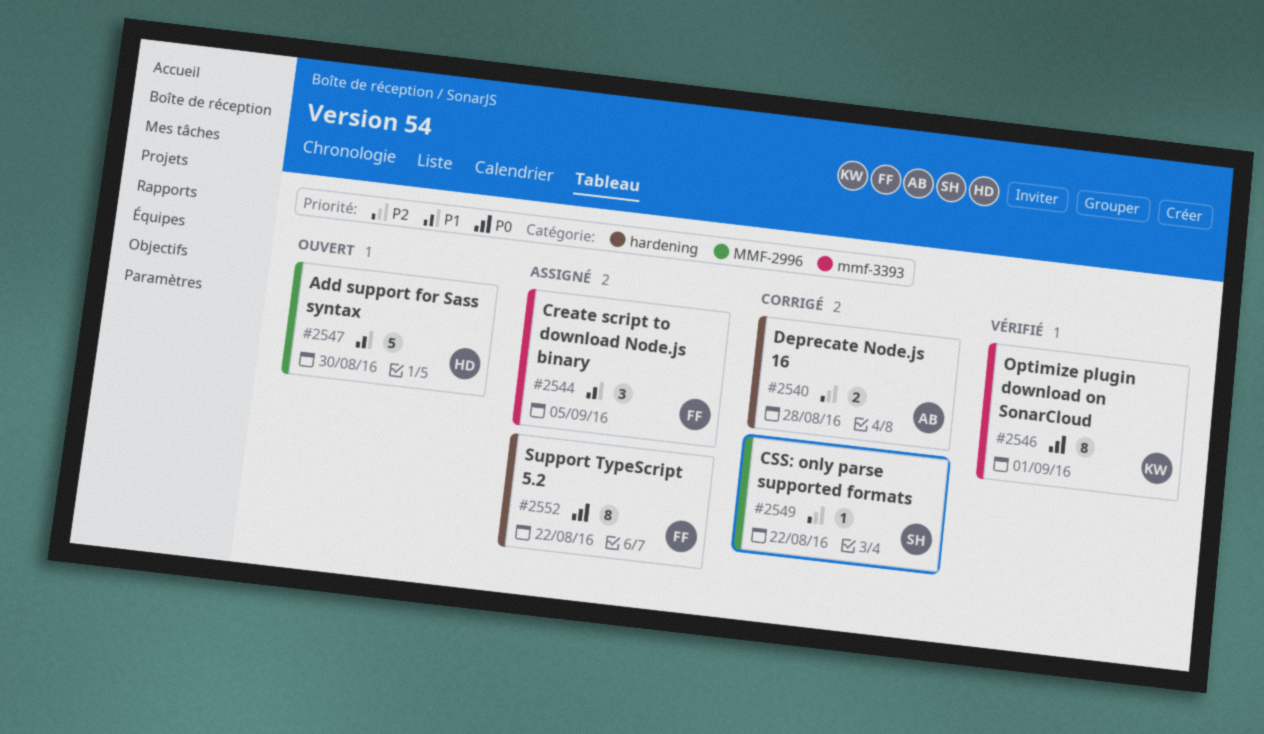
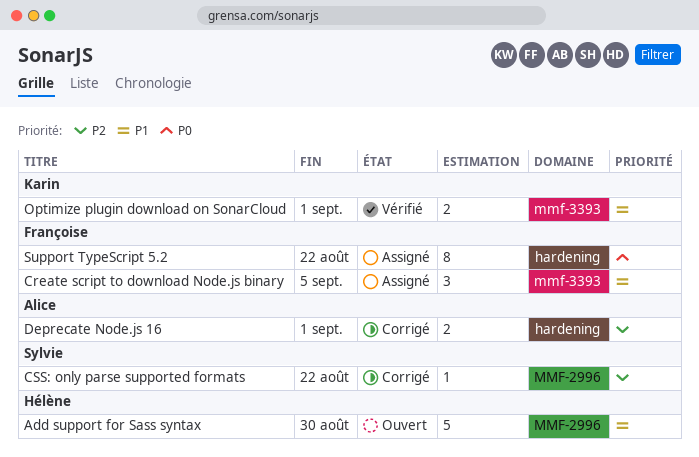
Deprecate Node.js 16, due: Aug 28 -> Sep 1
Optimize plugin download on SonarCloud, priority: P0 -> P1
Optimize plugin download on SonarCloud, estimate: 8 -> 2

